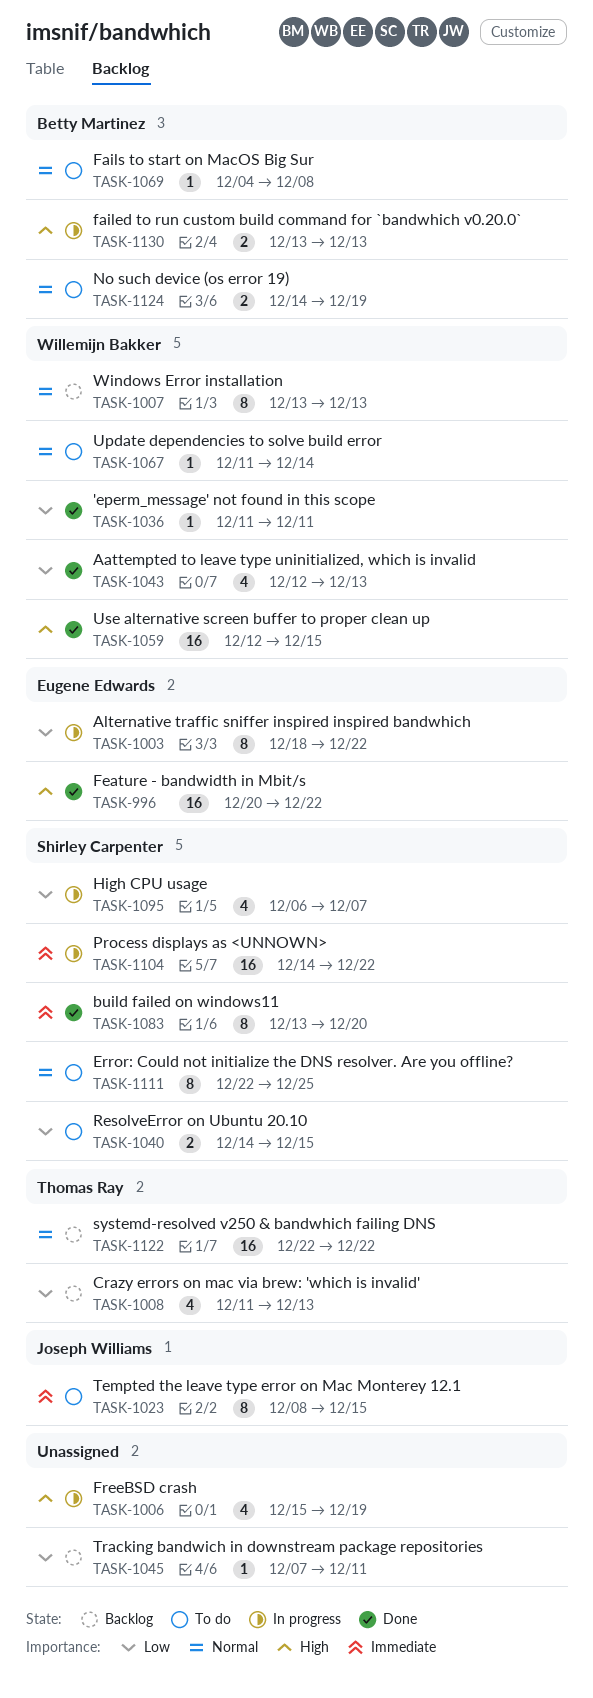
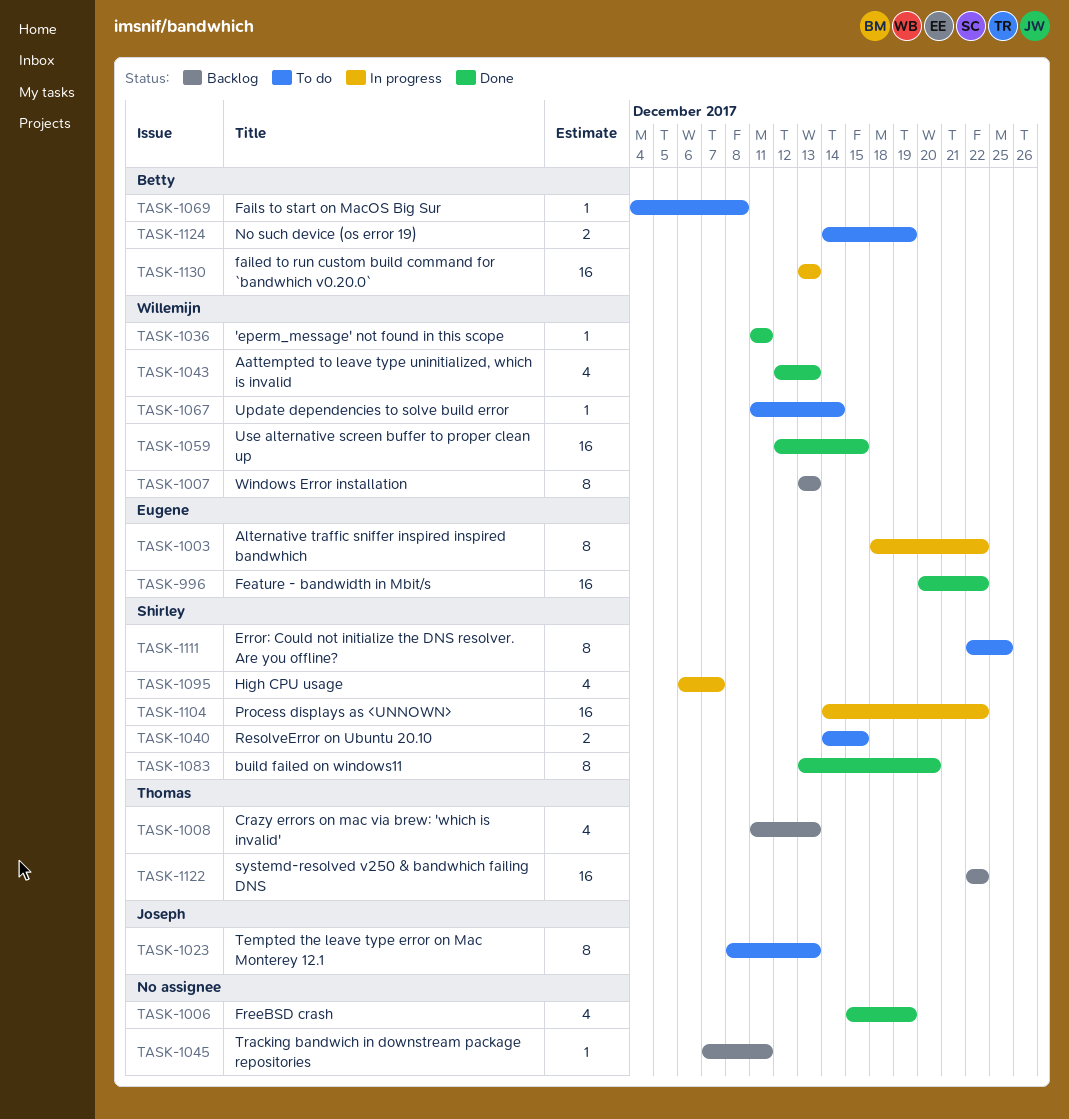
TASK-1006, status: In progress -> Done
TASK-1023, due: Dec 15 -> Dec 13
TASK-1130, estimate: 2 -> 16

